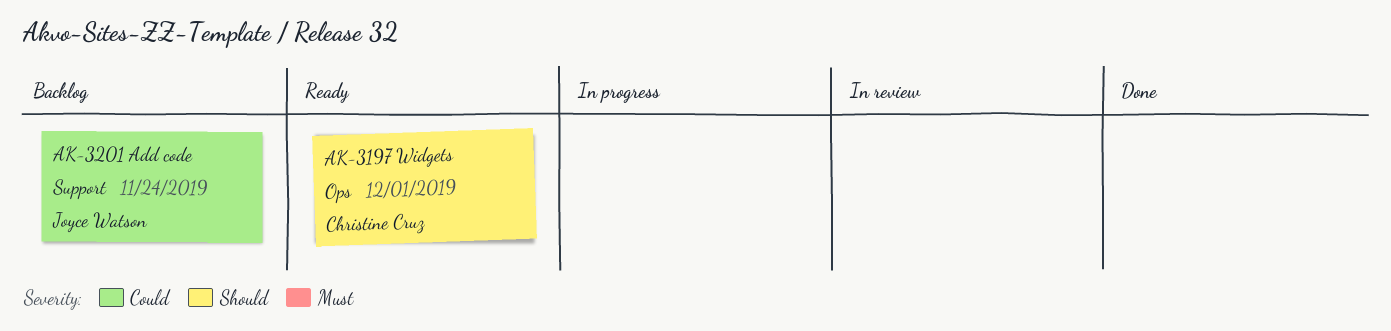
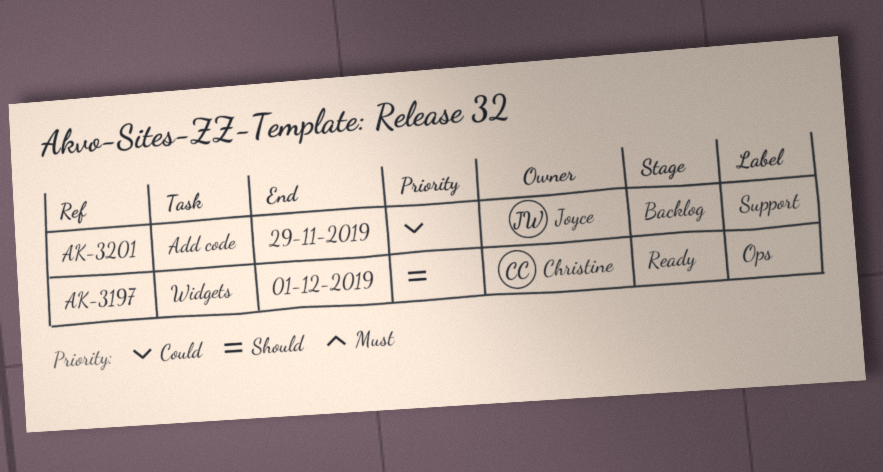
AK-3201, due: Nov 24 -> Nov 29

